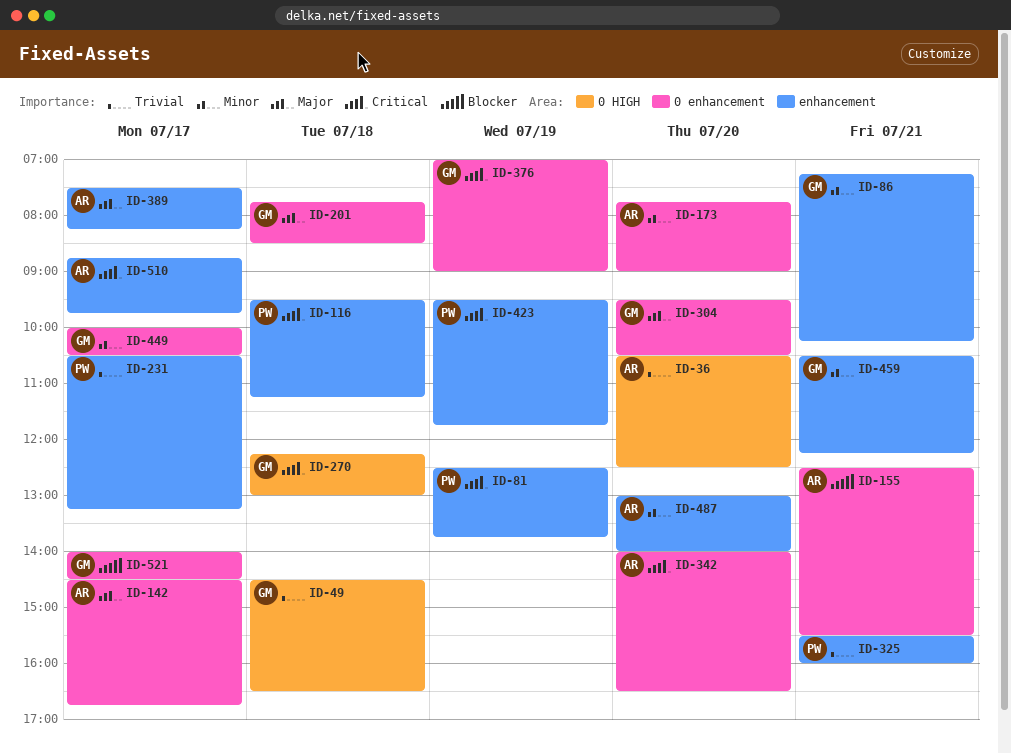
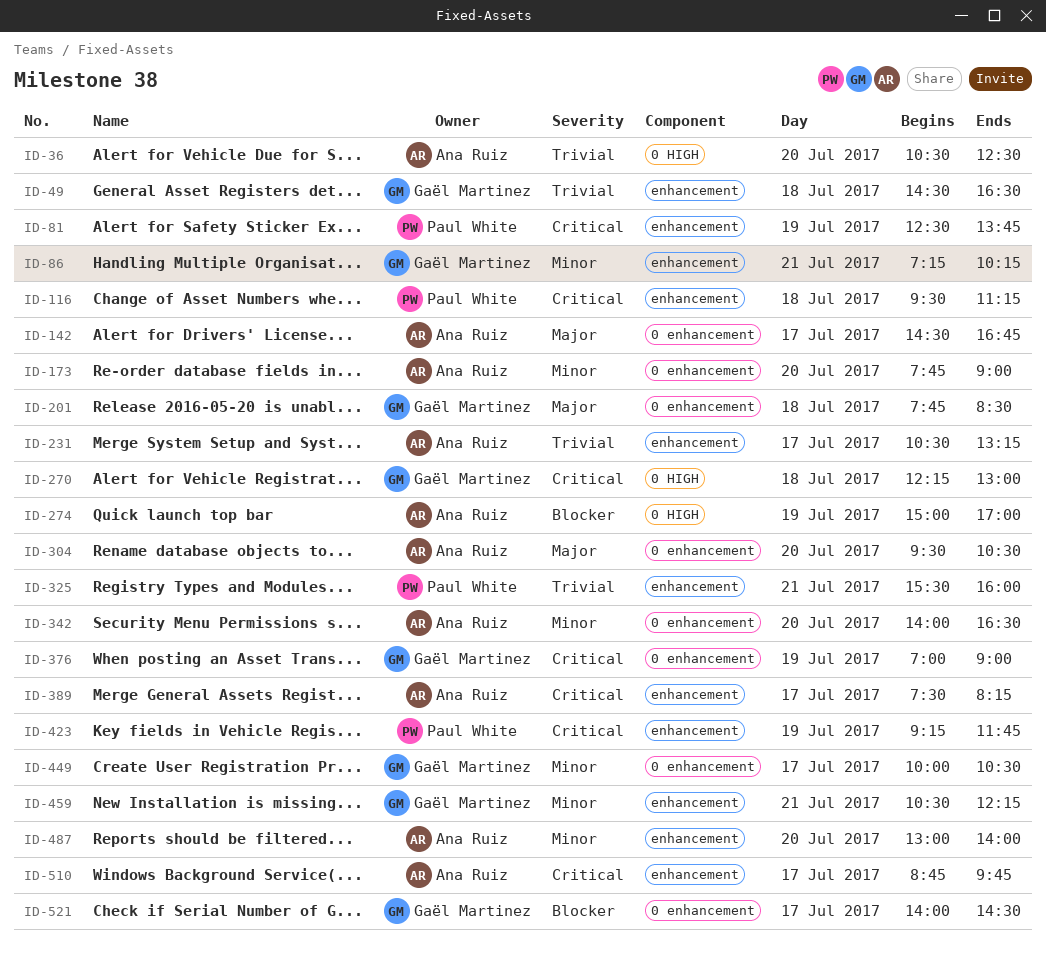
ID-49, label: 0 HIGH -> enhancement
ID-155: present -> none
ID-231, owner: Paul White -> Ana Ruiz
ID-274: none -> present
ID-304, owner: Gaël Martinez -> Ana Ruiz
ID-342, priority: Critical -> Minor
ID-389, priority: Major -> Critical
ID-423, begins: 09:30 -> 09:15

